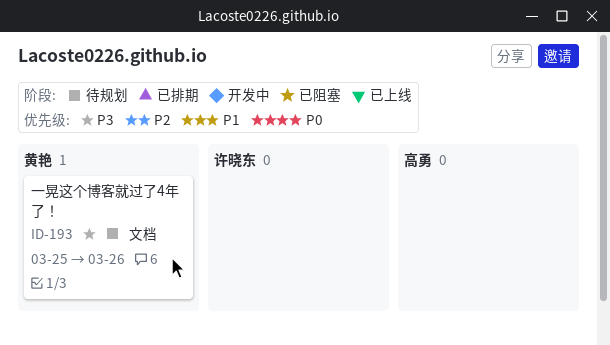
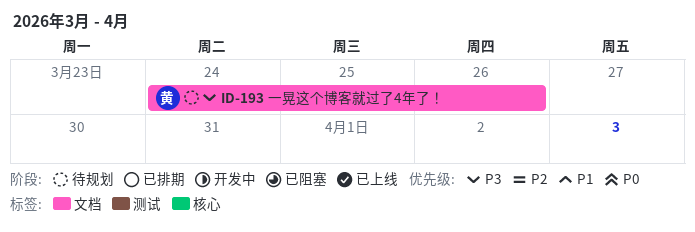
ID-193, start: Mar 25 -> Mar 24

